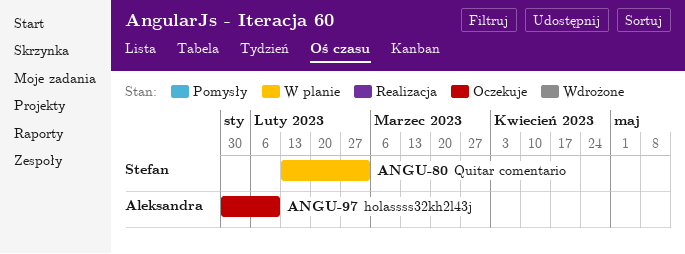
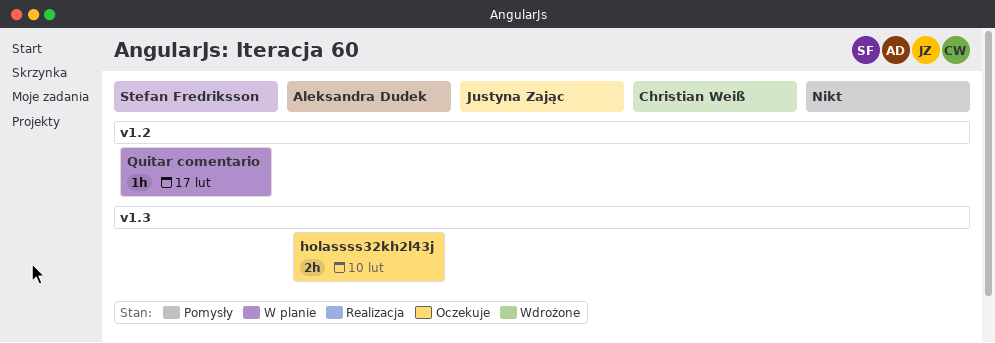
Quitar comentario, due: Mar 3 -> Feb 17

